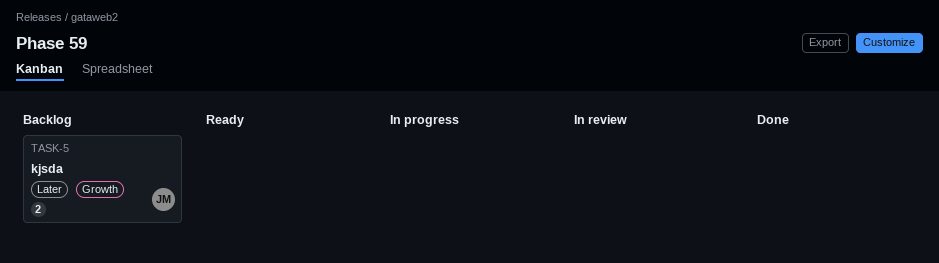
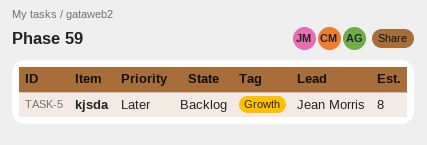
TASK-5, estimate: 2 -> 8

